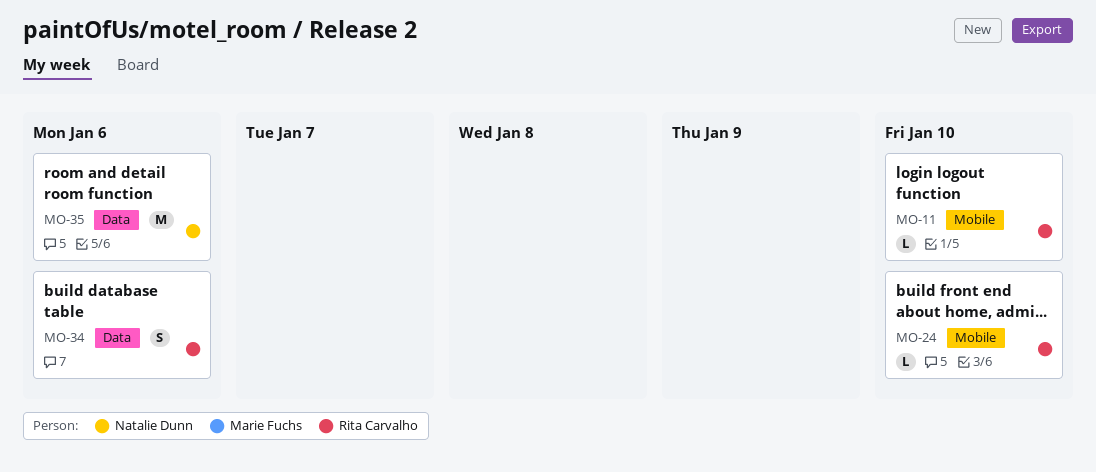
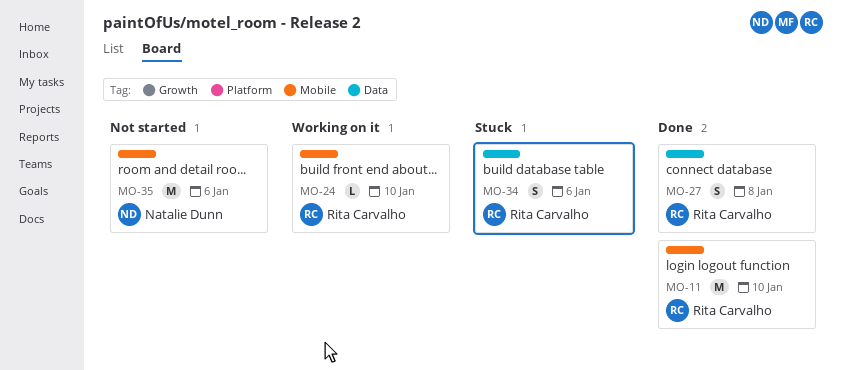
MO-11, estimate: L -> M
MO-27: none -> present
MO-35, label: Data -> Mobile

